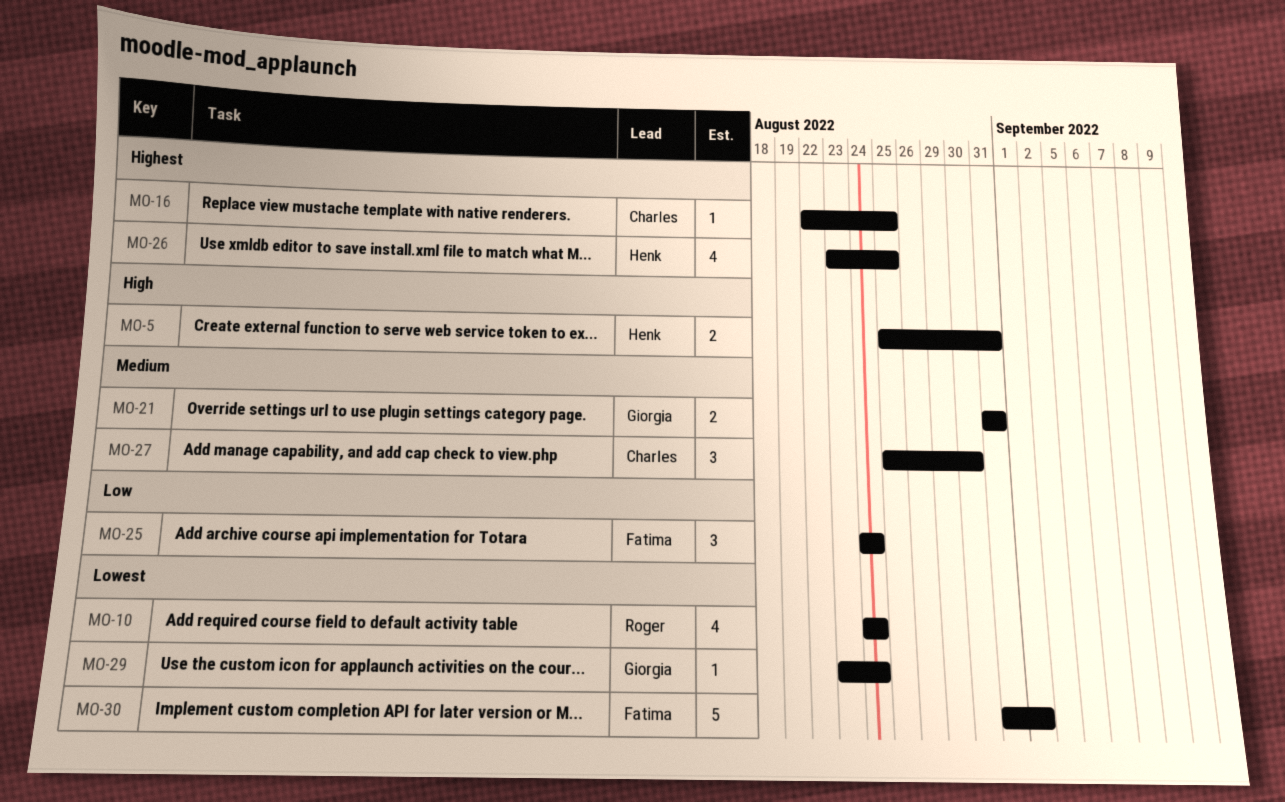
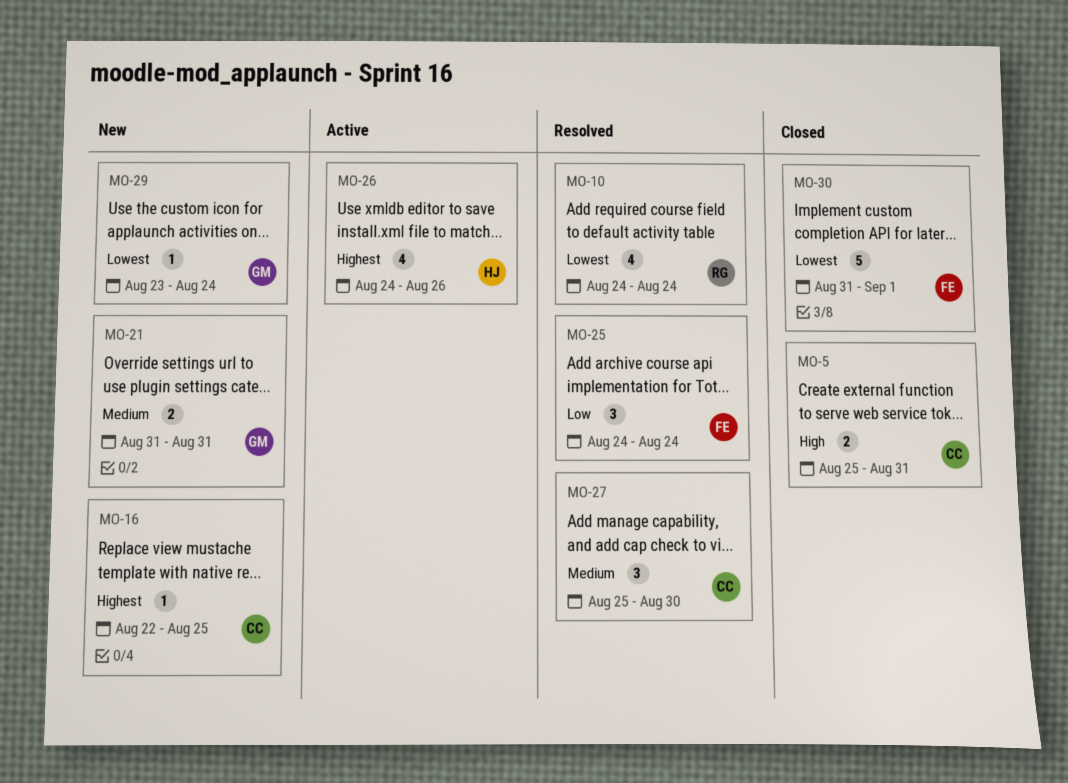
MO-5, owner: Henk -> Charles
MO-26, start: Aug 23 -> Aug 24
MO-26, due: Aug 25 -> Aug 26

